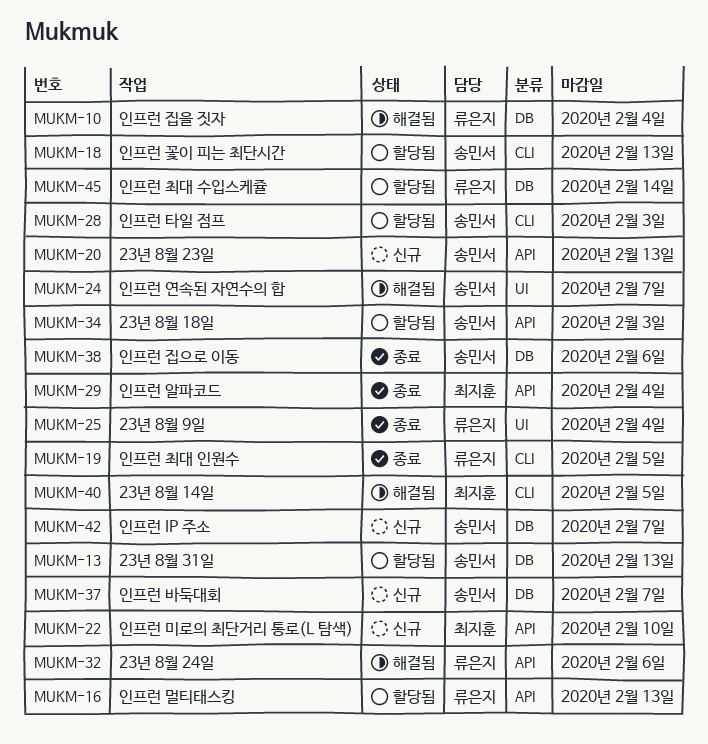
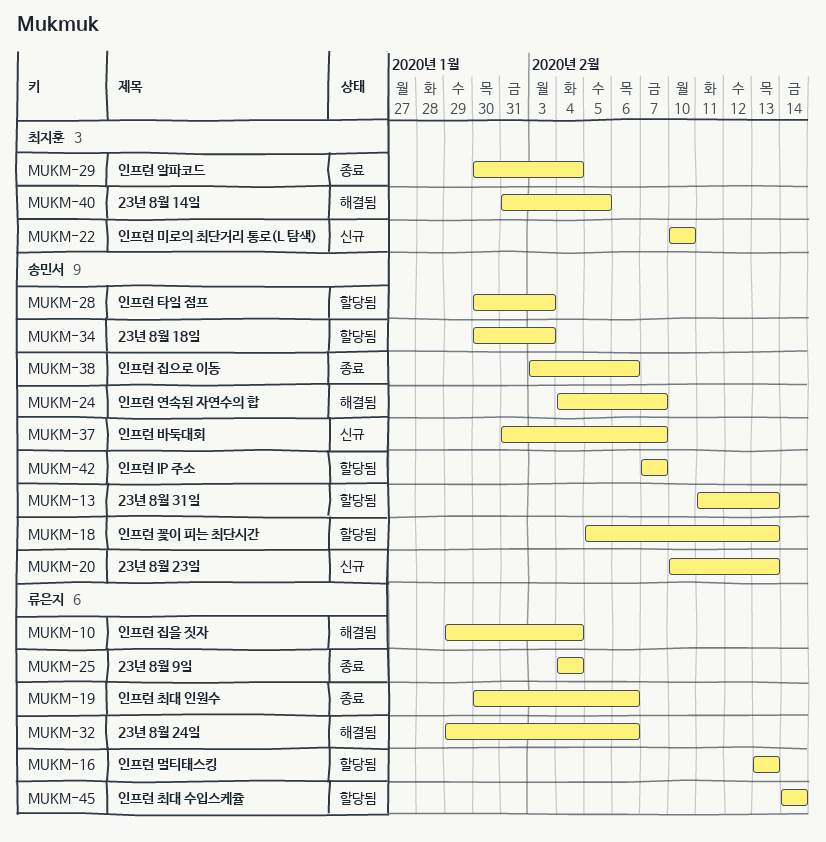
MUKM-19, due: Feb 5 -> Feb 6
MUKM-42, status: 신규 -> 할당됨

